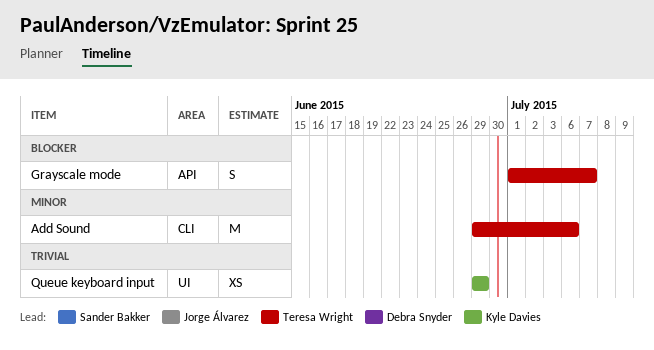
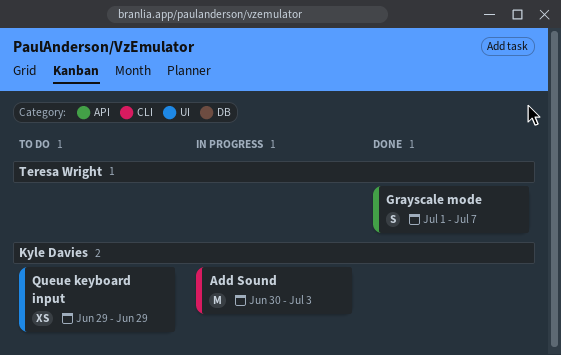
Add Sound, owner: Teresa Wright -> Kyle Davies
Add Sound, start: Jun 29 -> Jun 30
Add Sound, due: Jul 6 -> Jul 3

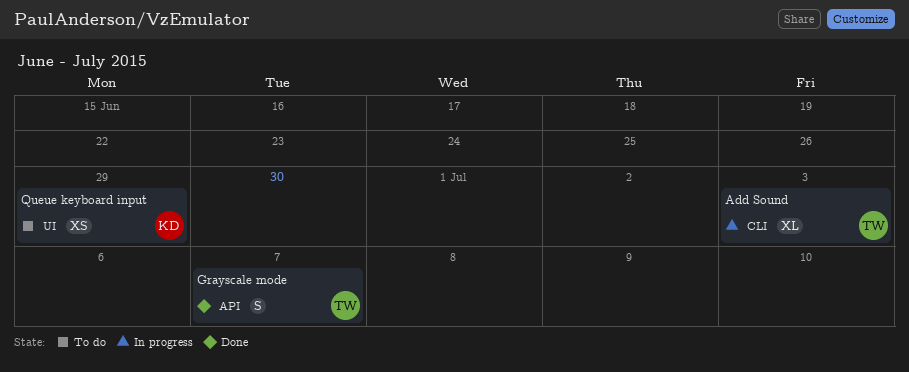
Add Sound, owner: Kyle Davies -> Teresa Wright
Add Sound, estimate: M -> XL

